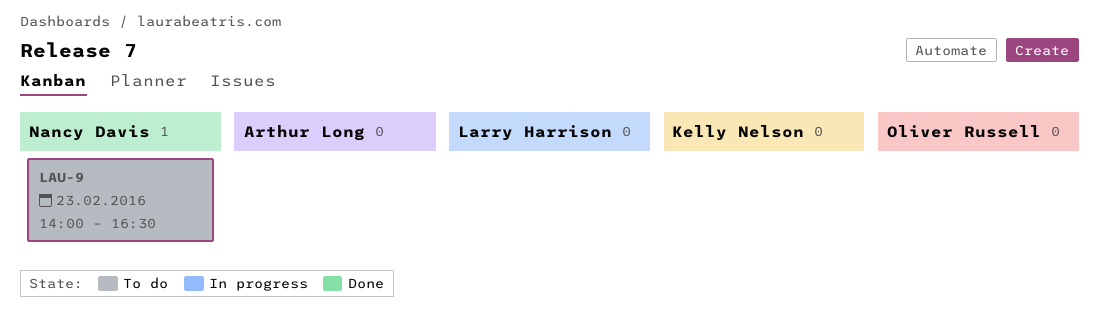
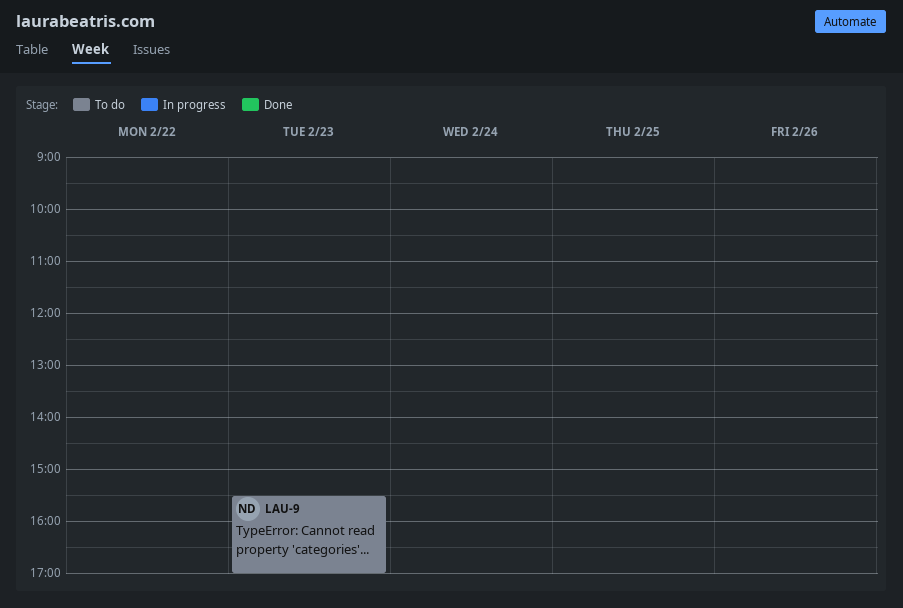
LAU-9, begins: 14:00 -> 15:30
LAU-9, ends: 16:30 -> 17:00

